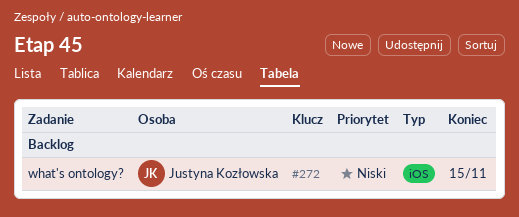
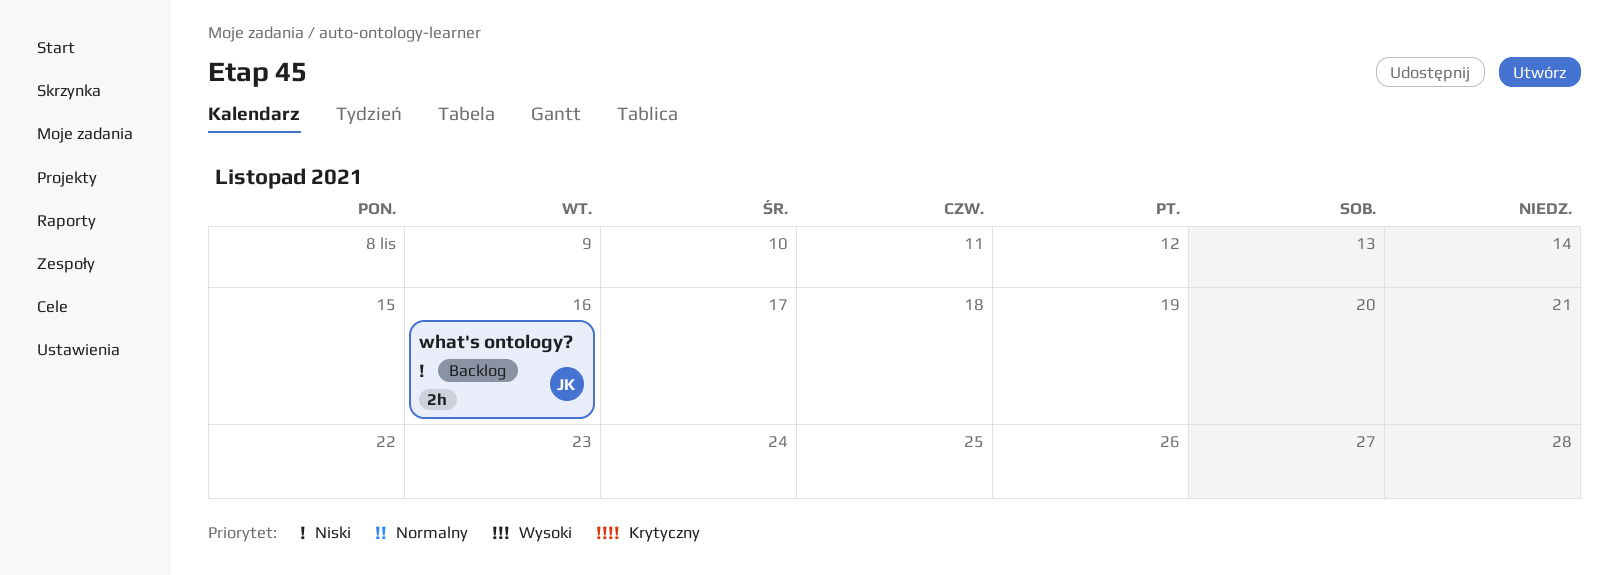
what's ontology?, due: Nov 15 -> Nov 16

